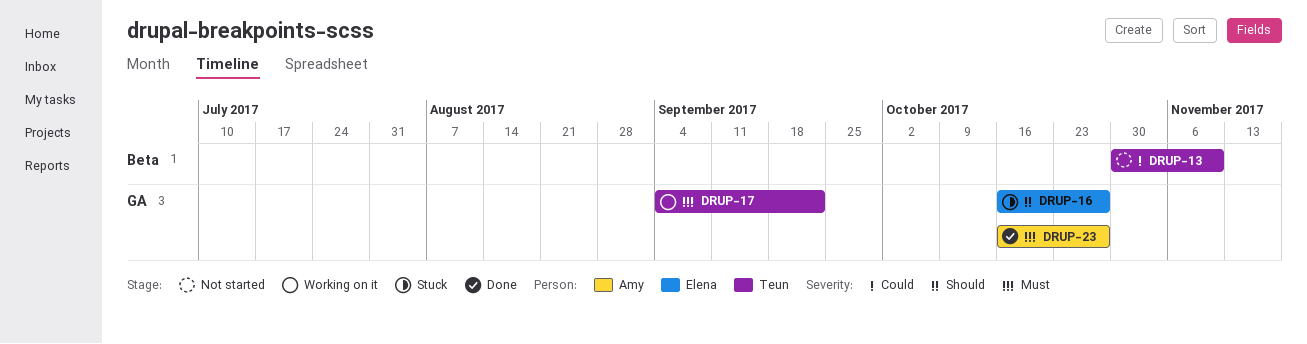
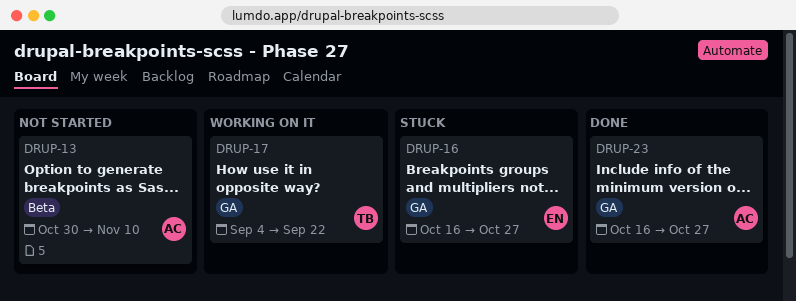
DRUP-13, owner: Teun -> Amy

